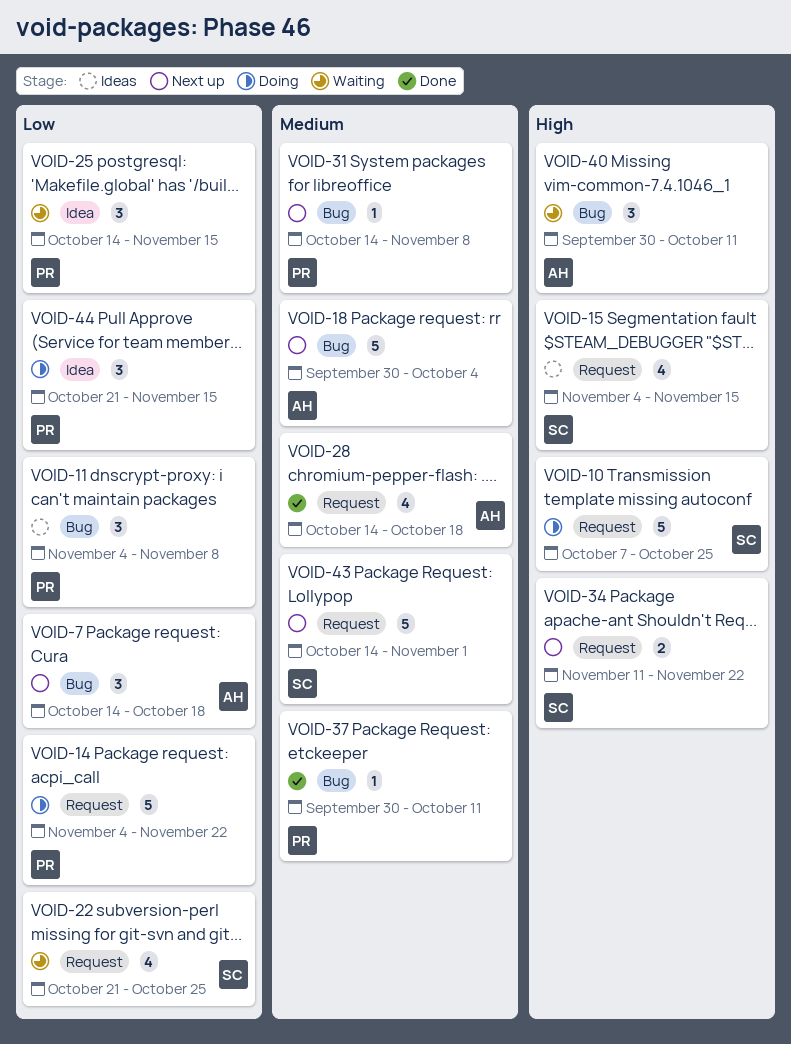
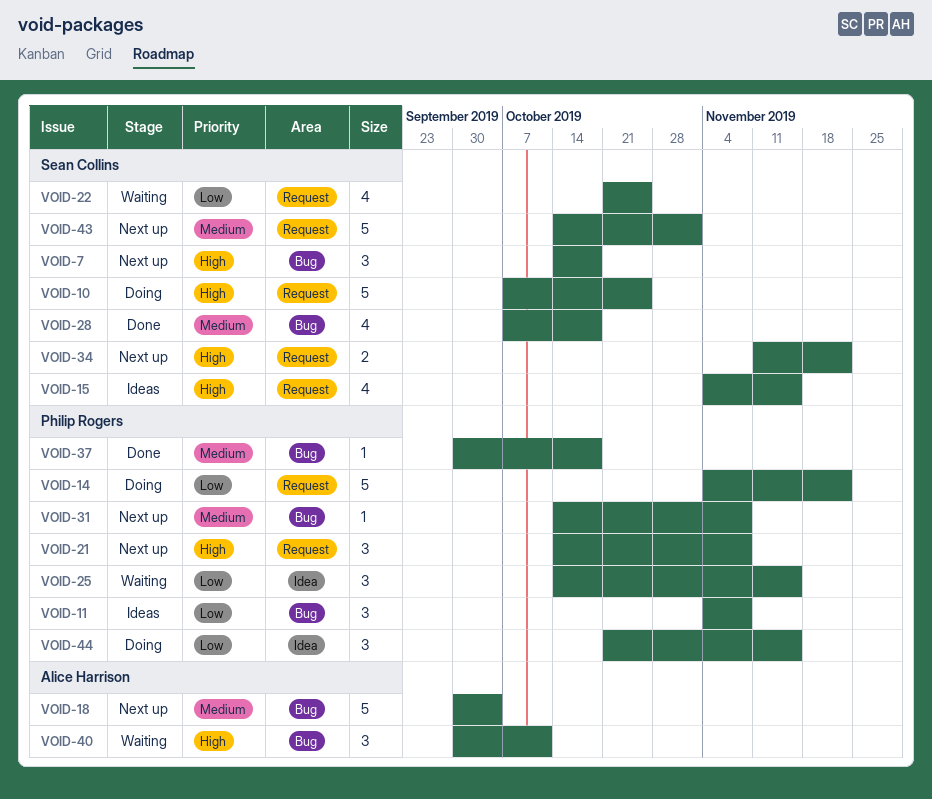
VOID-7, owner: Alice Harrison -> Sean Collins
VOID-7, priority: Low -> High
VOID-21: none -> present
VOID-28, owner: Alice Harrison -> Sean Collins
VOID-28, label: Request -> Bug
VOID-28, start: Oct 14 -> Oct 7
VOID-37, due: Oct 11 -> Oct 18

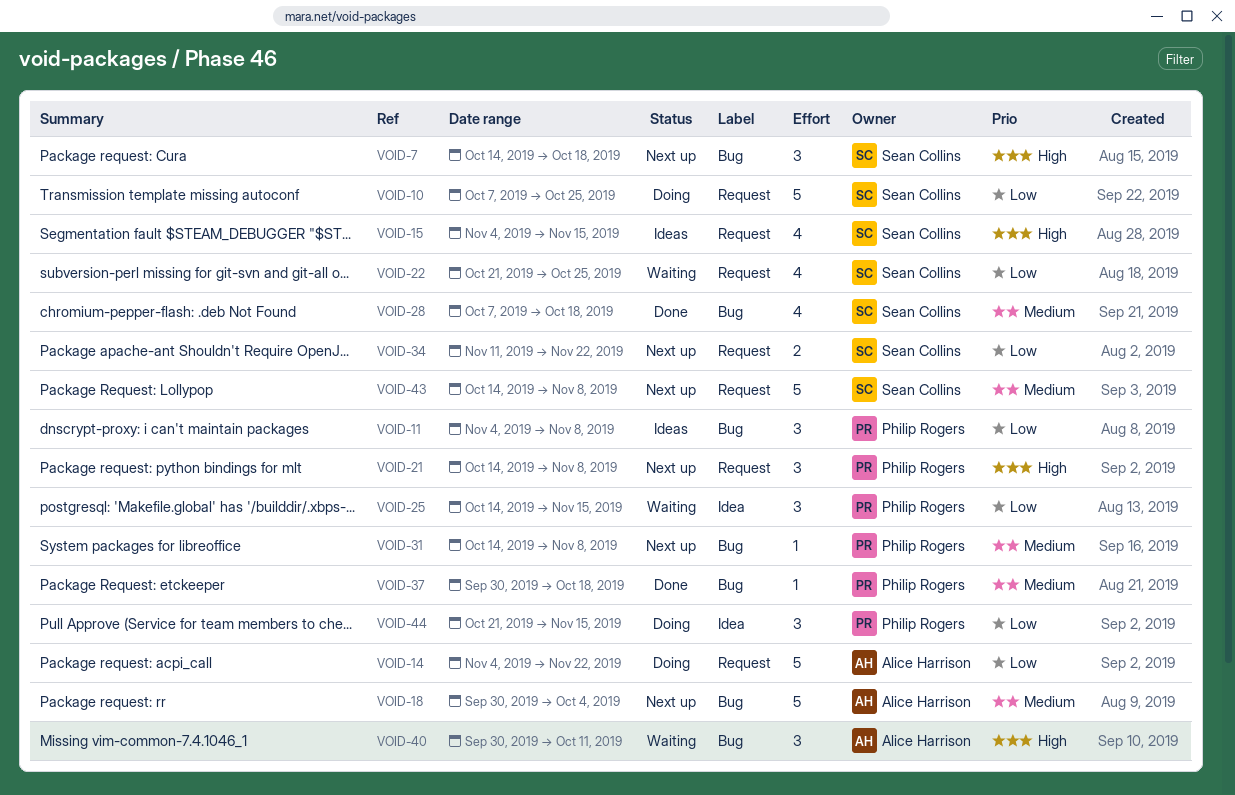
VOID-10, priority: High -> Low
VOID-14, owner: Philip Rogers -> Alice Harrison
VOID-34, priority: High -> Low
VOID-43, due: Nov 1 -> Nov 8

